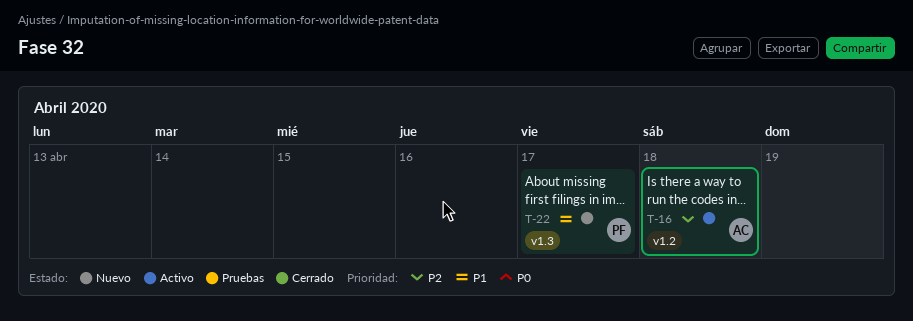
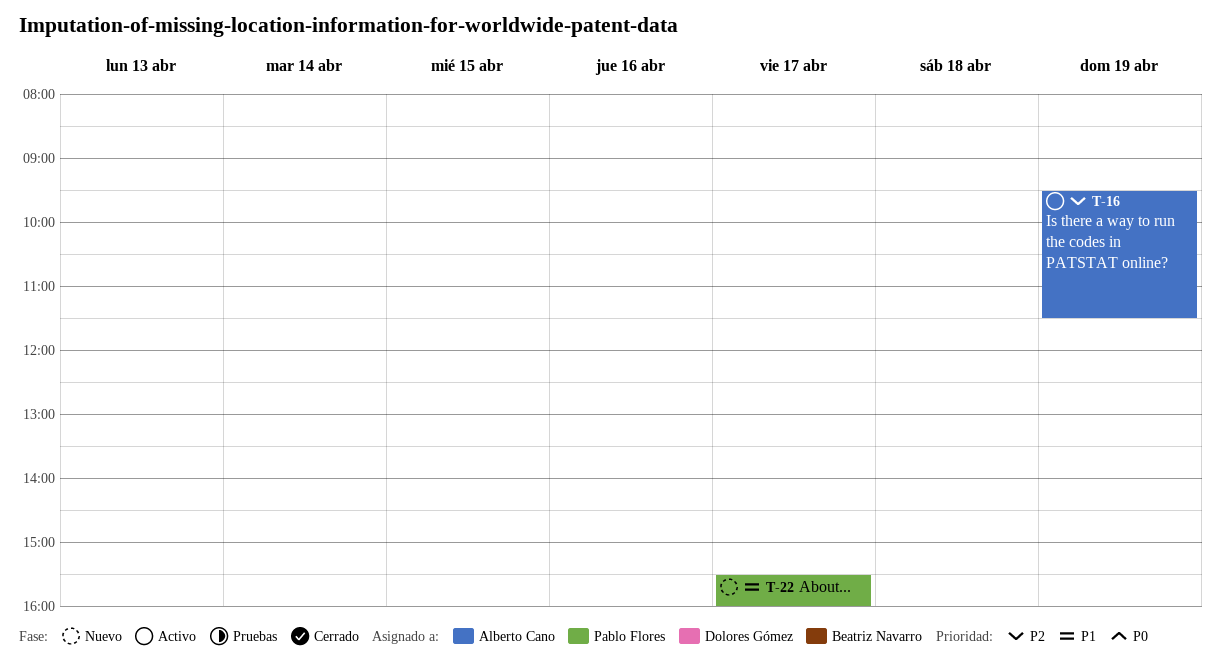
T-16, day: Apr 18 -> Apr 19

